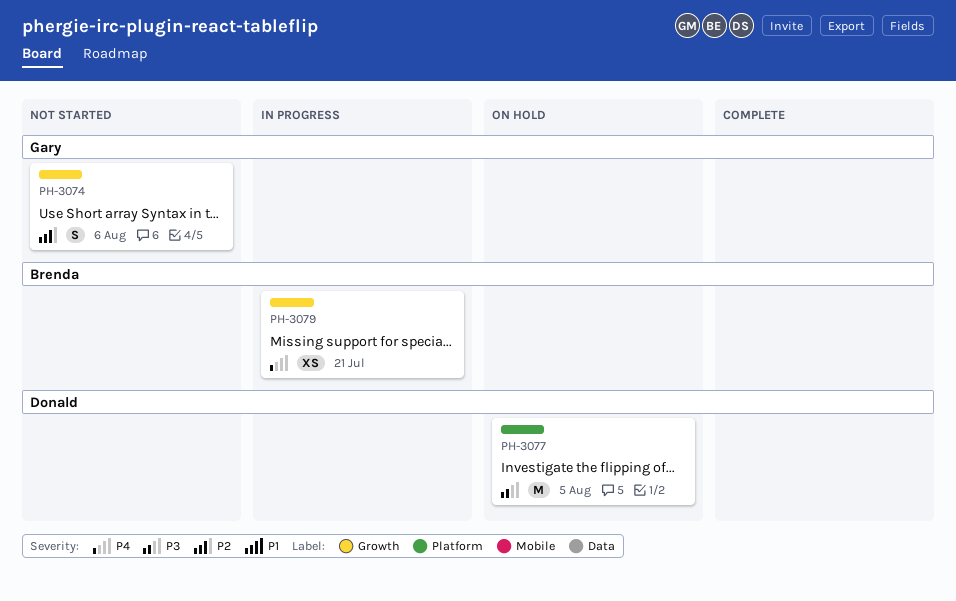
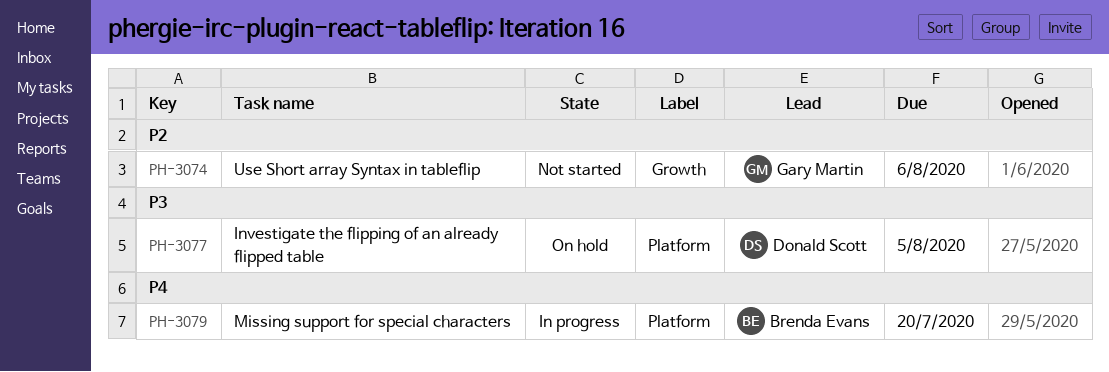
PH-3079, label: Growth -> Platform
PH-3079, due: Jul 21 -> Jul 20

